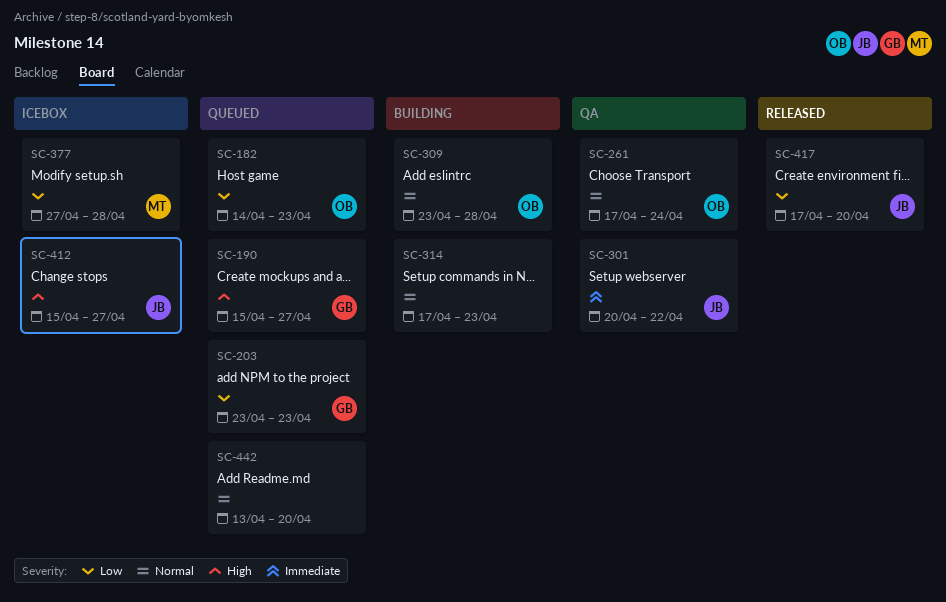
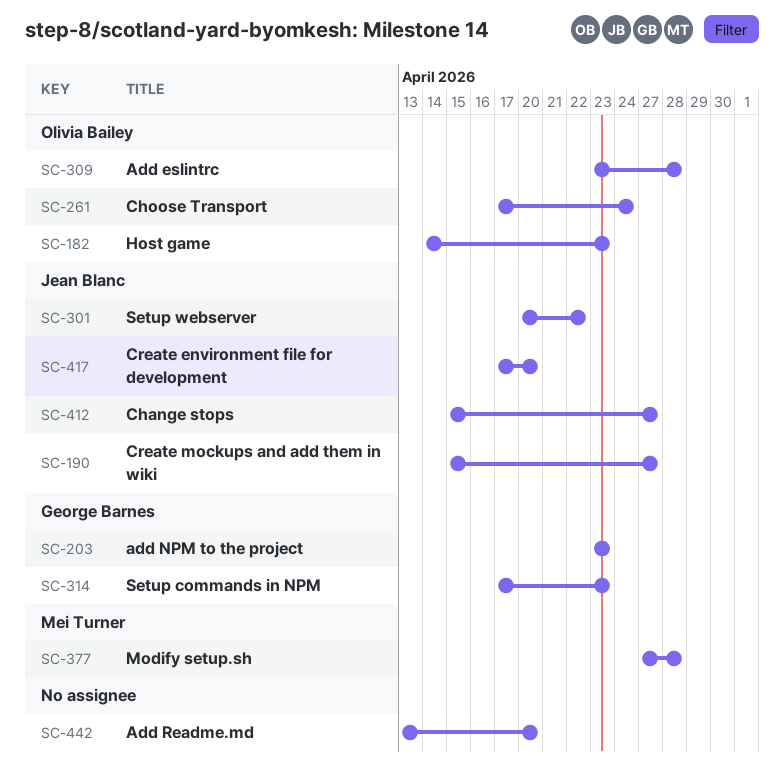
SC-190, owner: George Barnes -> Jean Blanc
SC-314, owner: none -> George Barnes

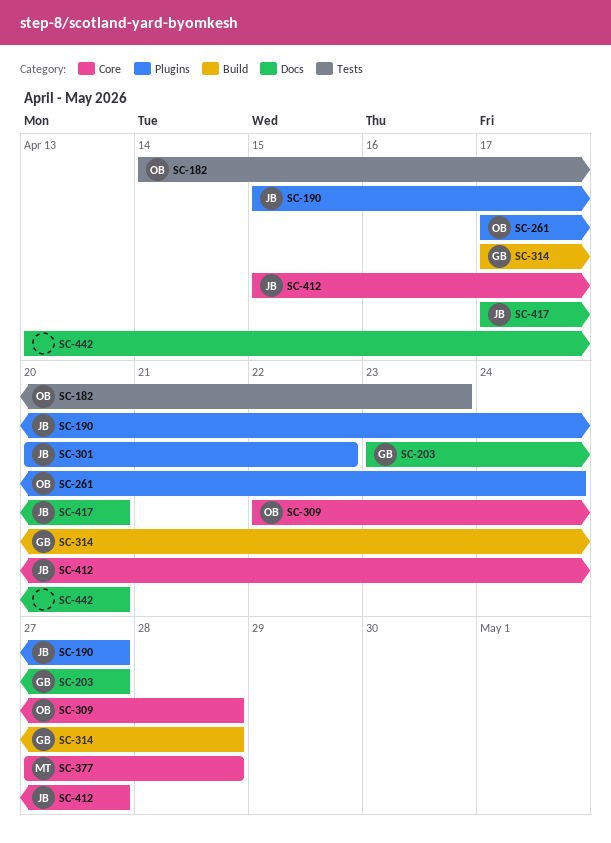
SC-203, due: Apr 23 -> Apr 27
SC-309, start: Apr 23 -> Apr 22
SC-314, due: Apr 23 -> Apr 28

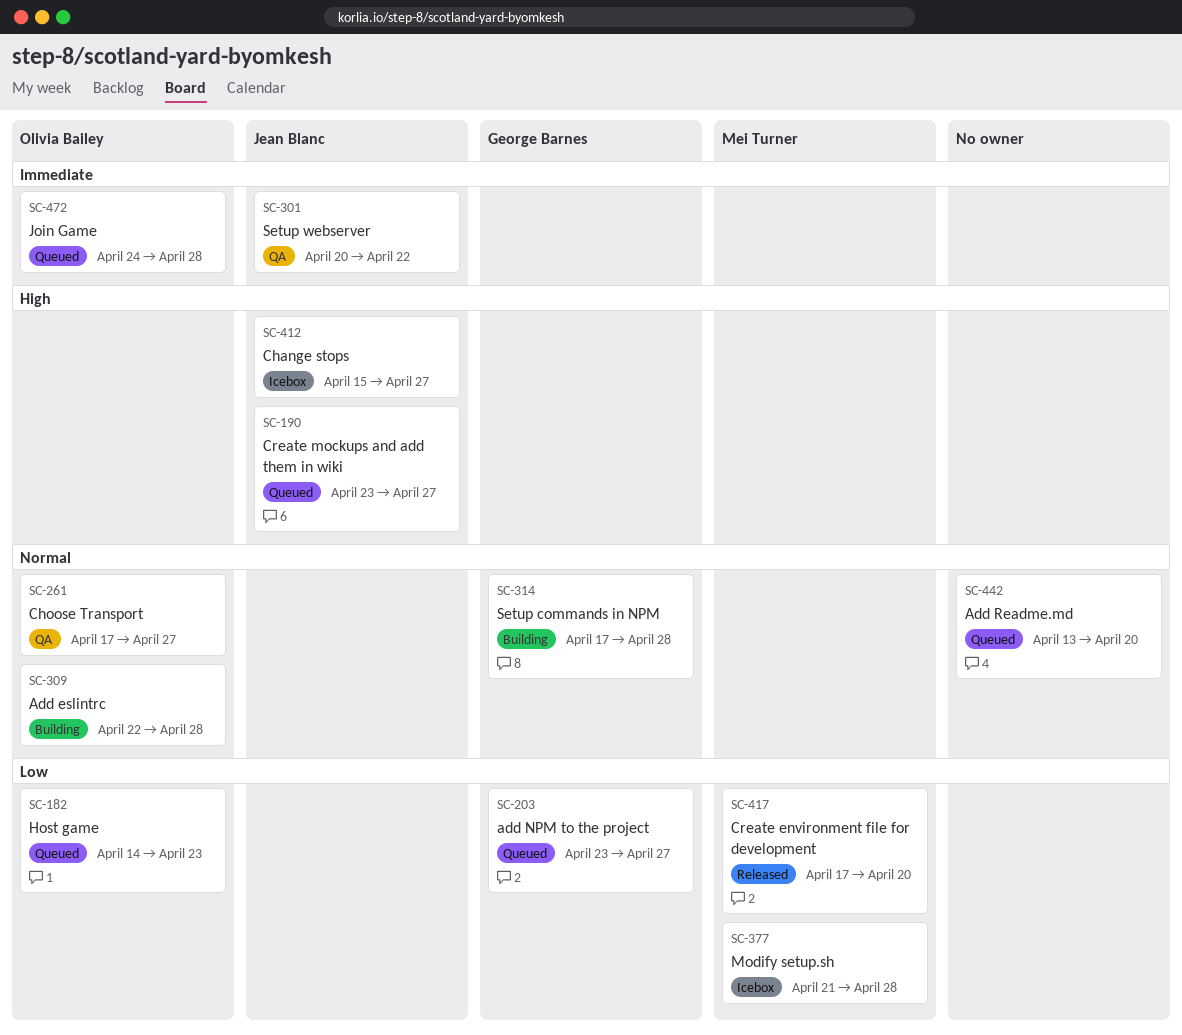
SC-190, start: Apr 15 -> Apr 23
SC-261, due: Apr 24 -> Apr 27
SC-377, start: Apr 27 -> Apr 21
SC-417, owner: Jean Blanc -> Mei Turner
SC-472: none -> present

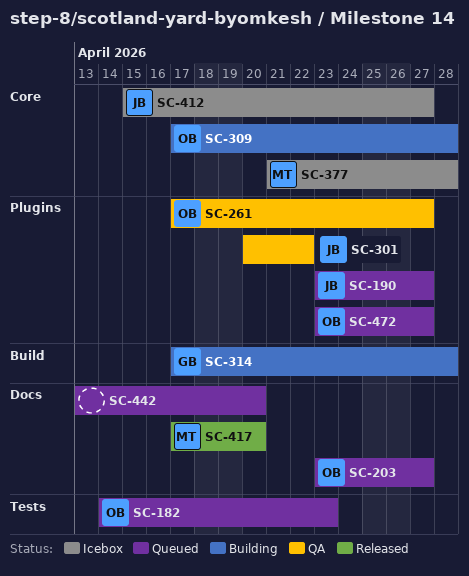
SC-203, owner: George Barnes -> Olivia Bailey
SC-309, start: Apr 22 -> Apr 17
SC-472, start: Apr 24 -> Apr 23
SC-472, due: Apr 28 -> Apr 27

